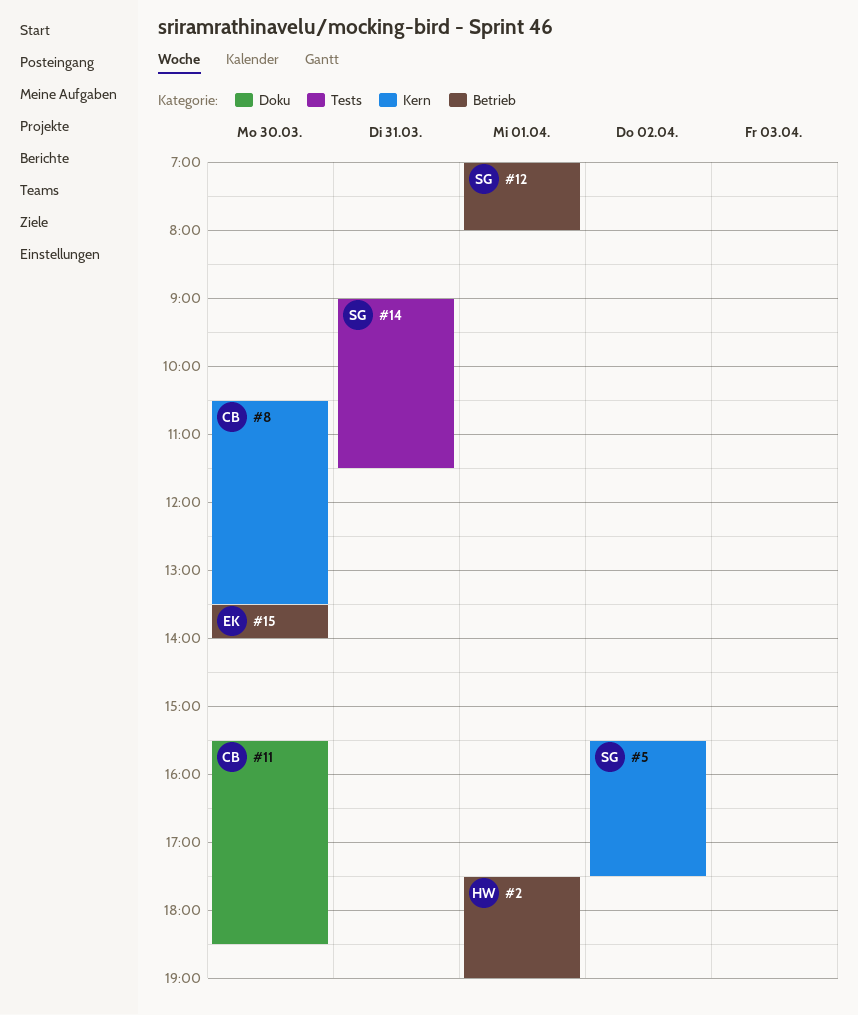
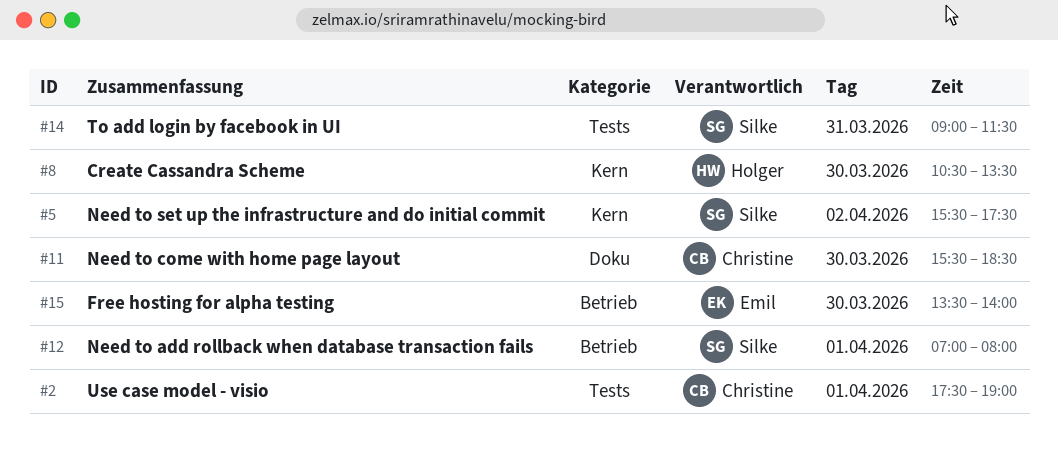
#2, owner: Holger -> Christine
#2, label: Betrieb -> Tests
#8, owner: Christine -> Holger

